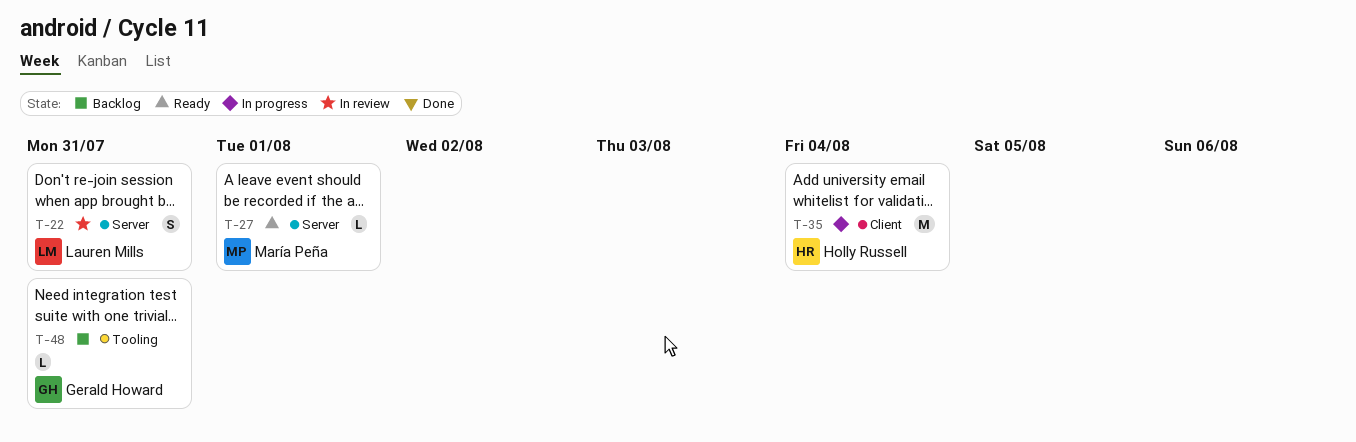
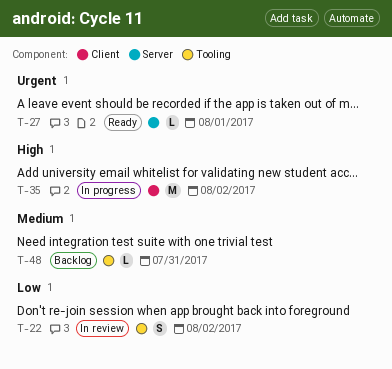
T-22, label: Server -> Tooling
T-22, due: Jul 31 -> Aug 2
T-35, due: Aug 4 -> Aug 2

